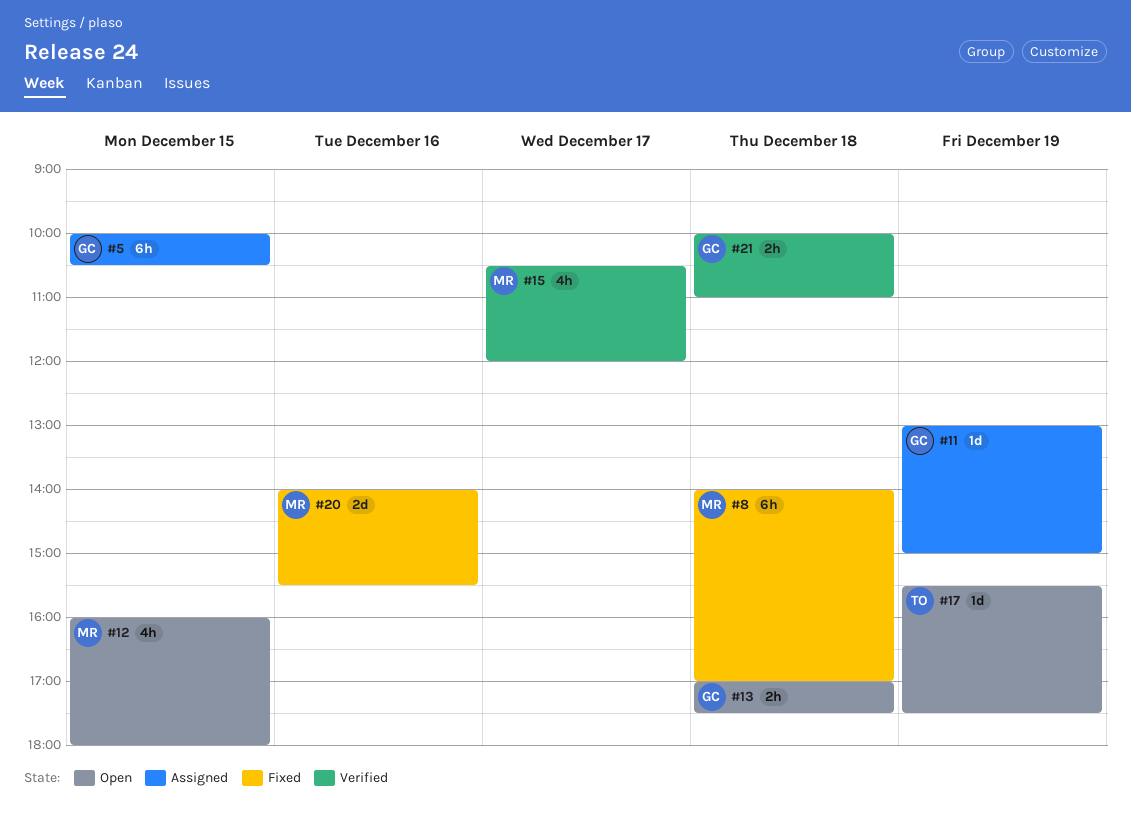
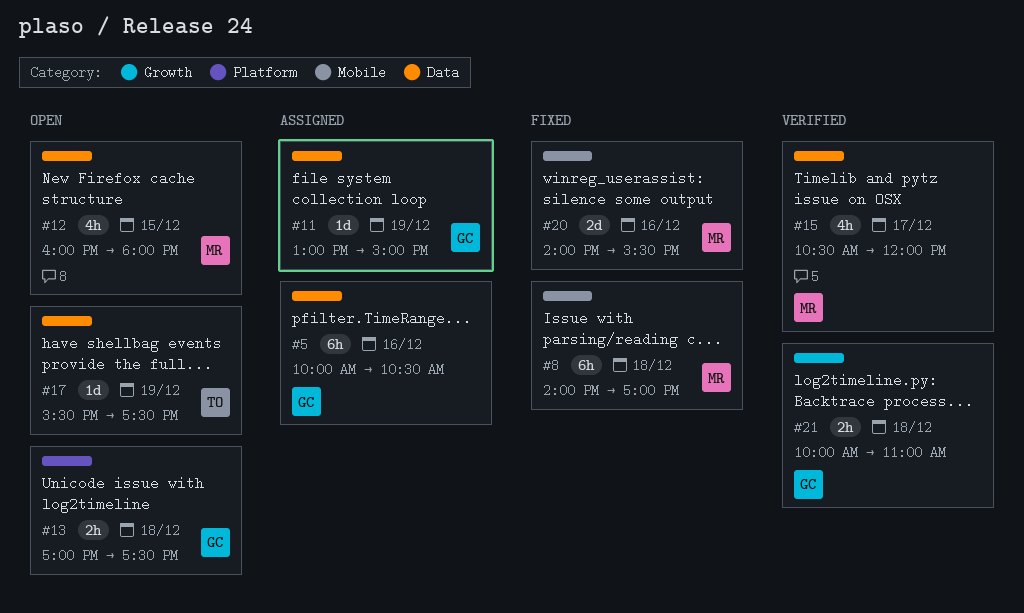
#5, day: Dec 15 -> Dec 16

